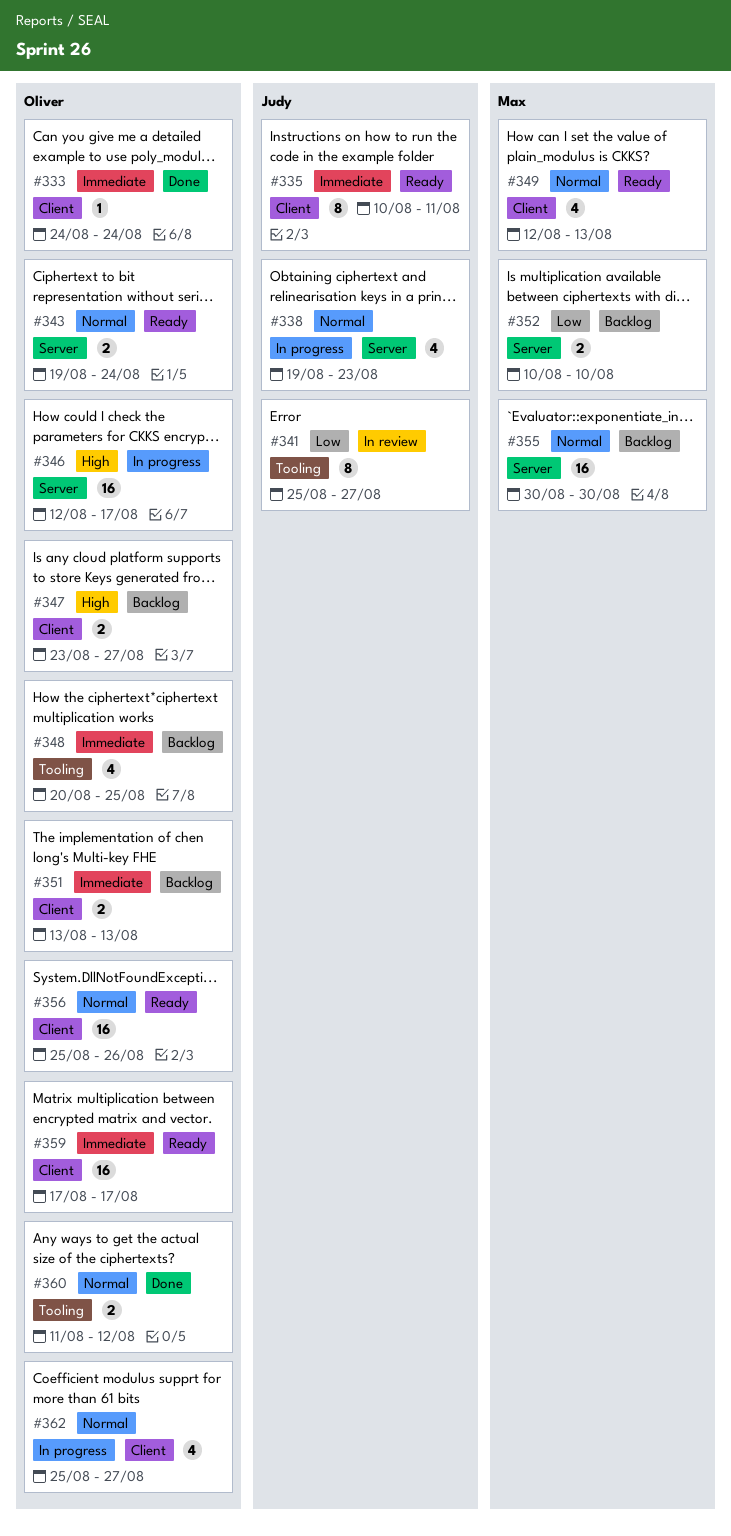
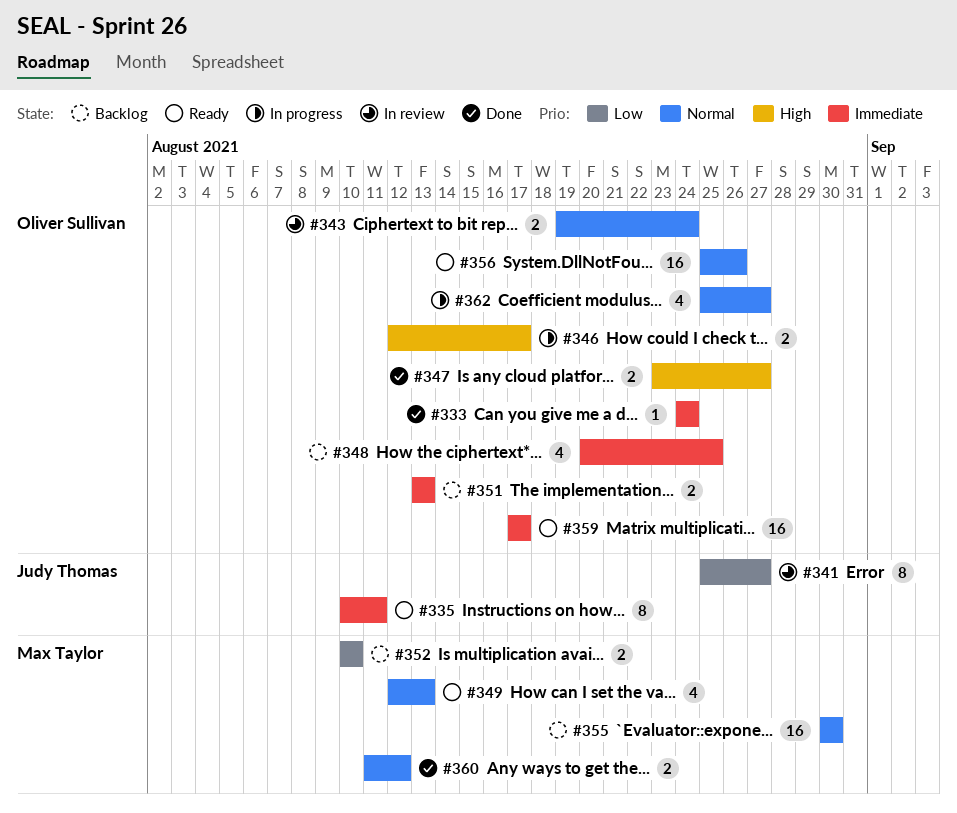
#338: present -> none
#343, status: Ready -> In review
#346, estimate: 16 -> 2
#347, status: Backlog -> Done
#360, owner: Oliver Sullivan -> Max Taylor

